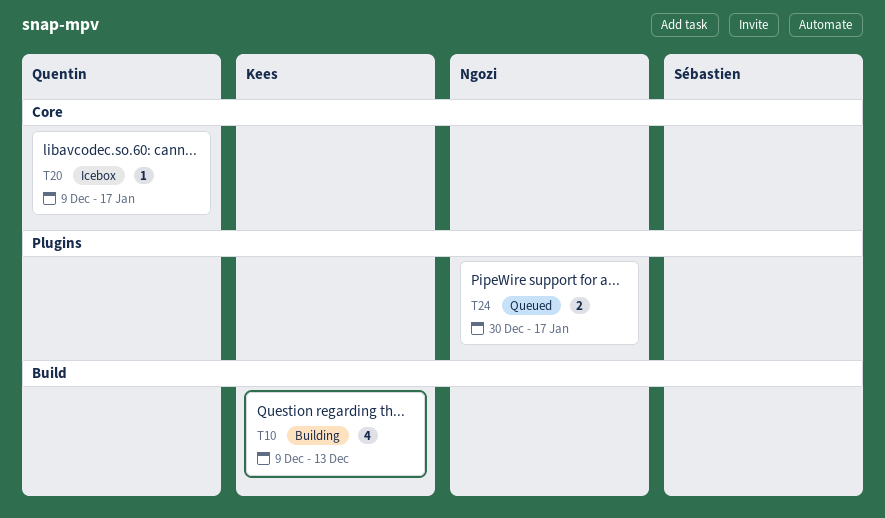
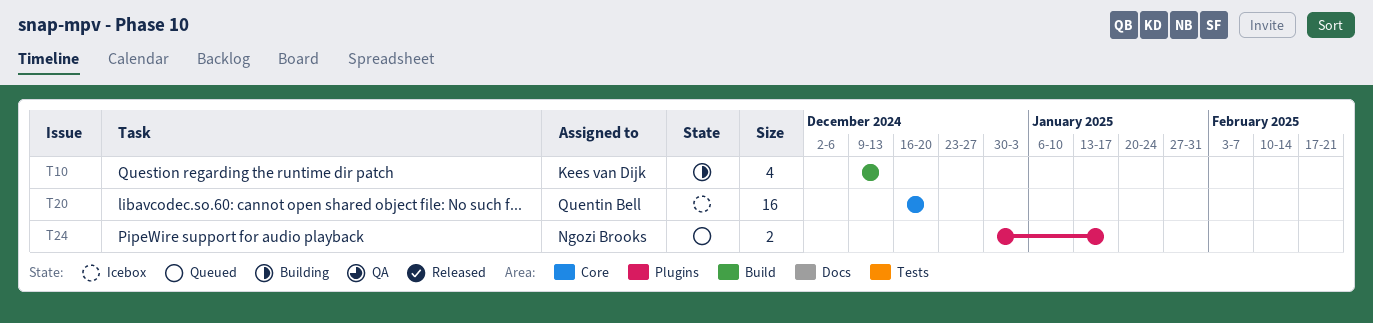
T20, estimate: 1 -> 16
T20, start: Dec 9 -> Dec 16
T20, due: Jan 17 -> Dec 20

